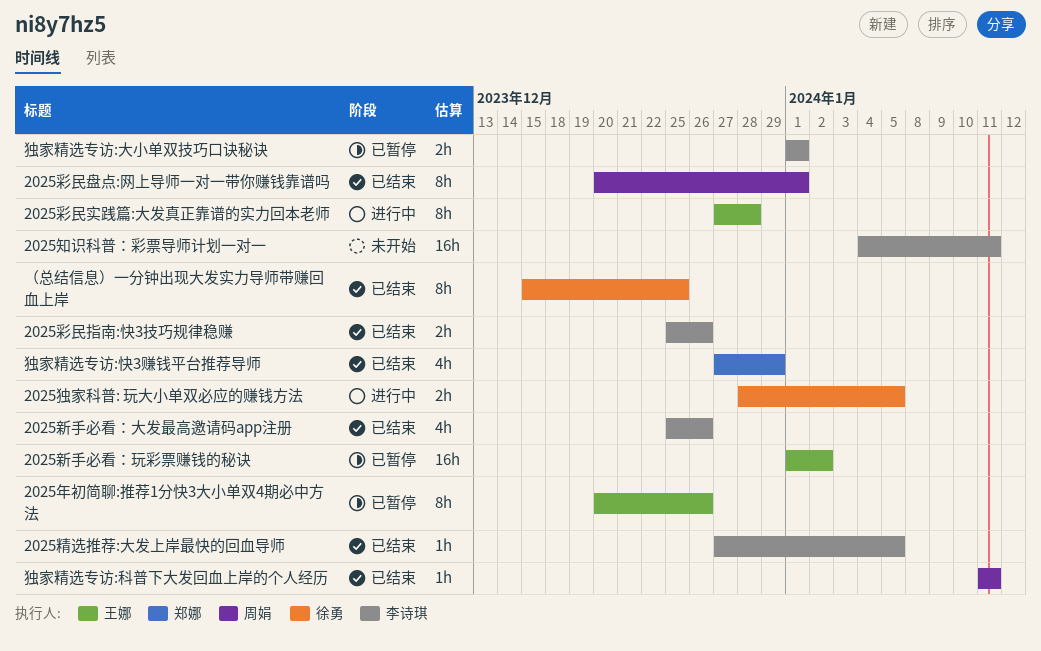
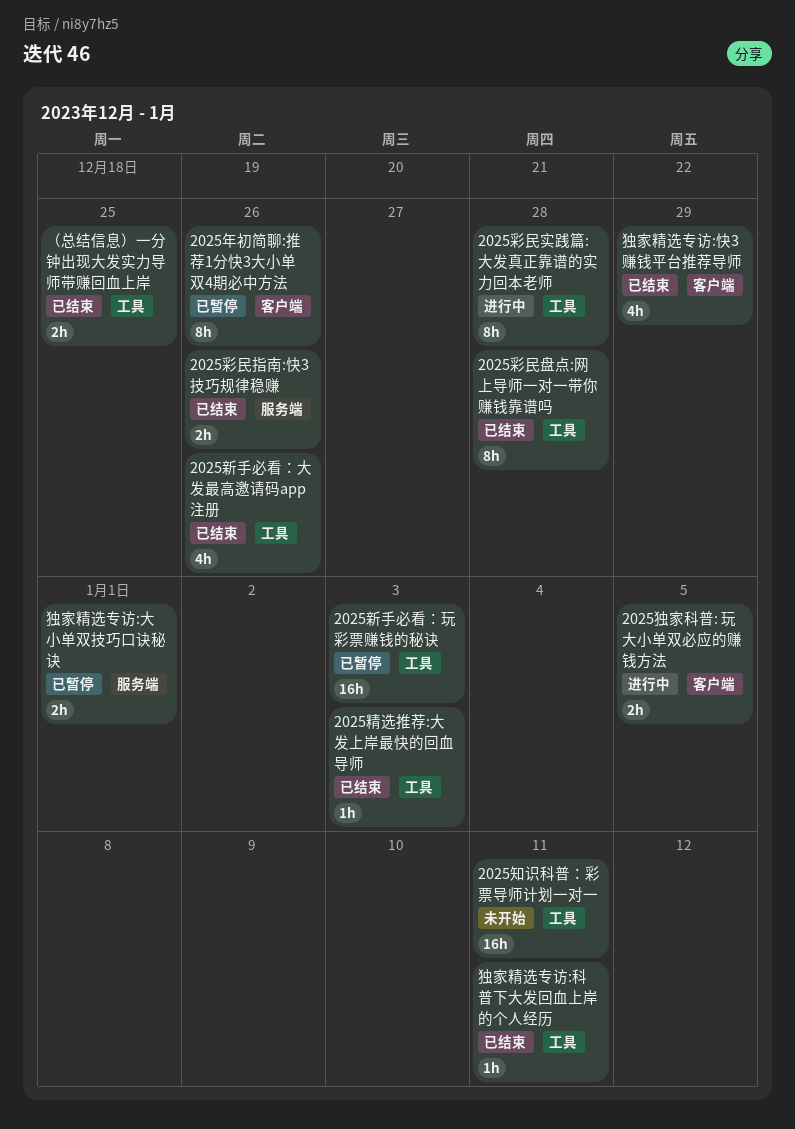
2025彩民盘点:网上导师一对一带你赚钱靠谱吗, due: Jan 1 -> Dec 28
2025新手必看：玩彩票赚钱的秘诀, due: Jan 2 -> Jan 3
2025精选推荐:大发上岸最快的回血导师, due: Jan 5 -> Jan 3
（总结信息）一分钟出现大发实力导师带赚回血上岸, estimate: 8h -> 2h

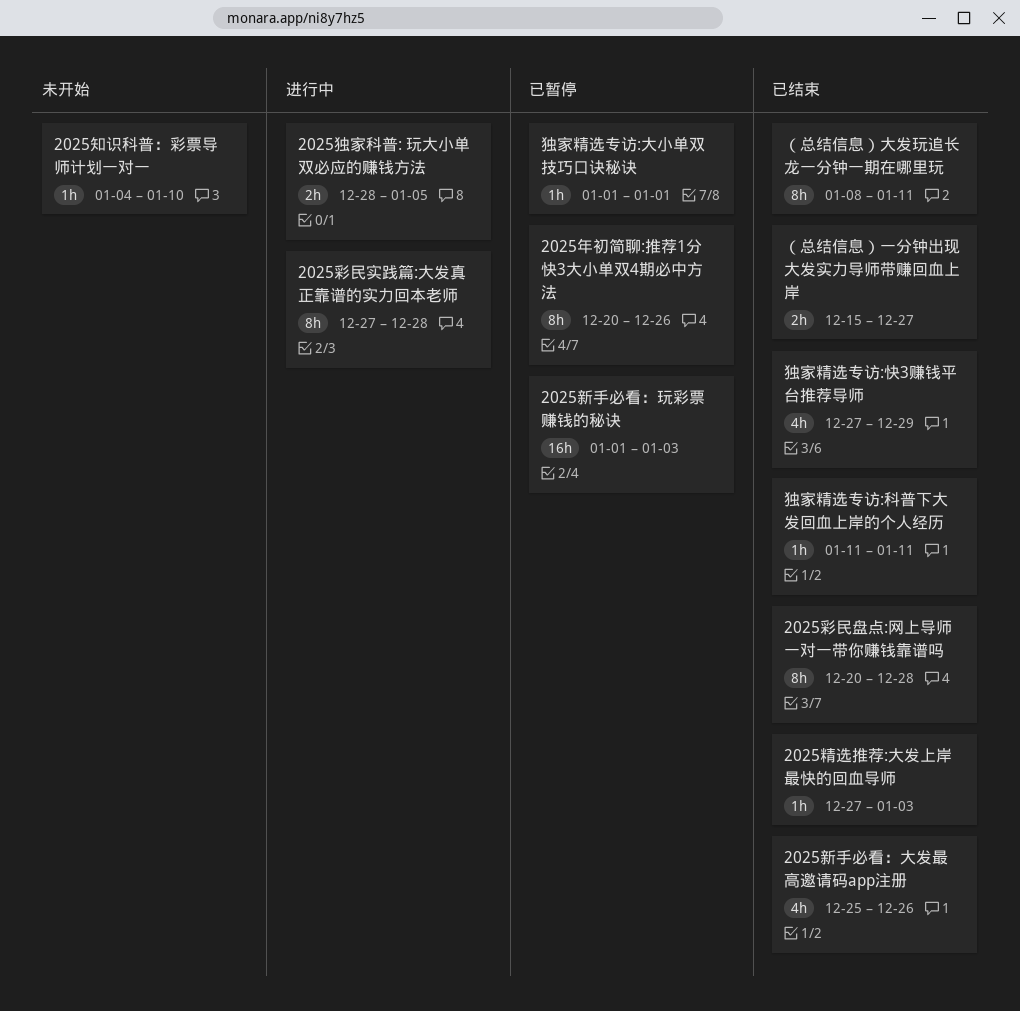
2025彩民指南:快3技巧规律稳赚: present -> none
2025知识科普：彩票导师计划一对一, estimate: 16h -> 1h
2025知识科普：彩票导师计划一对一, due: Jan 11 -> Jan 10
独家精选专访:大小单双技巧口诀秘诀, estimate: 2h -> 1h
（总结信息）一分钟出现大发实力导师带赚回血上岸, due: Dec 25 -> Dec 27
（总结信息）大发玩追长龙一分钟一期在哪里玩: none -> present

